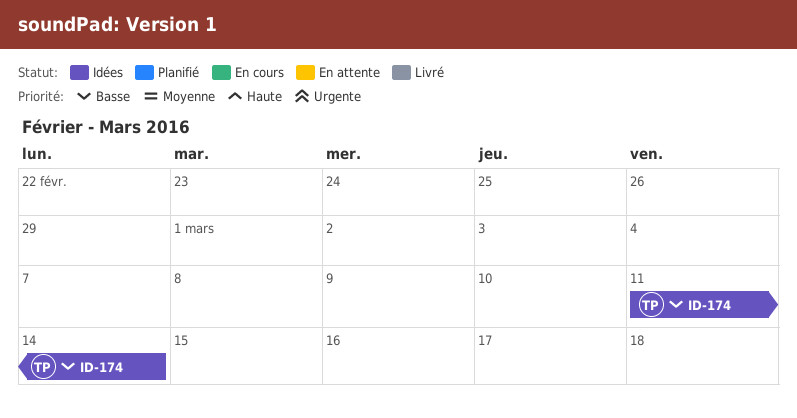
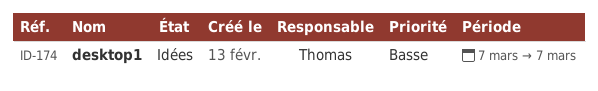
ID-174, start: Mar 11 -> Mar 7
ID-174, due: Mar 14 -> Mar 7

